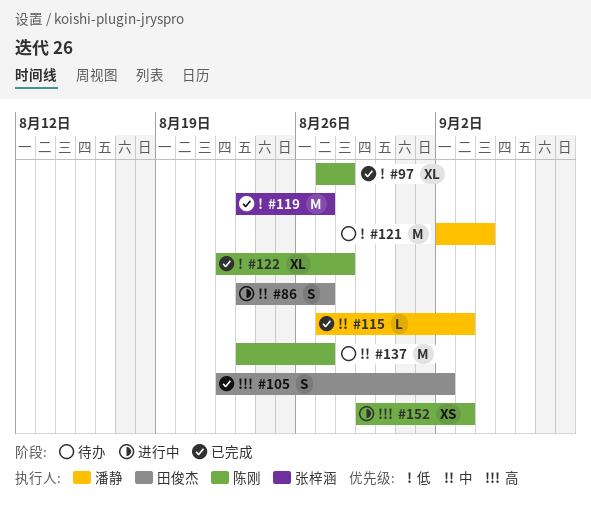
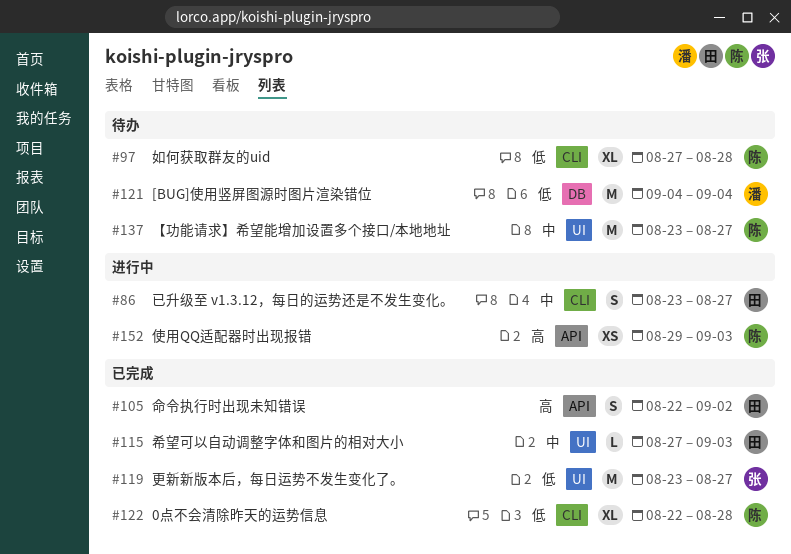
#97, status: 已完成 -> 待办
#115, owner: 潘静 -> 田俊杰
#121, start: Sep 2 -> Sep 4

